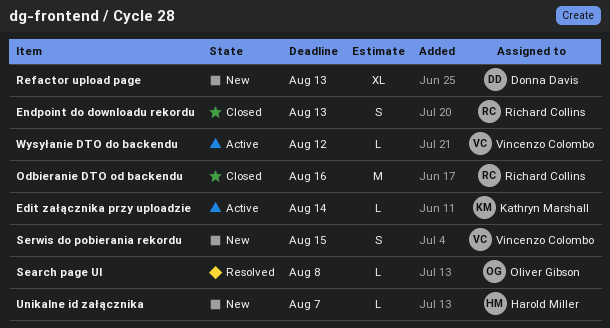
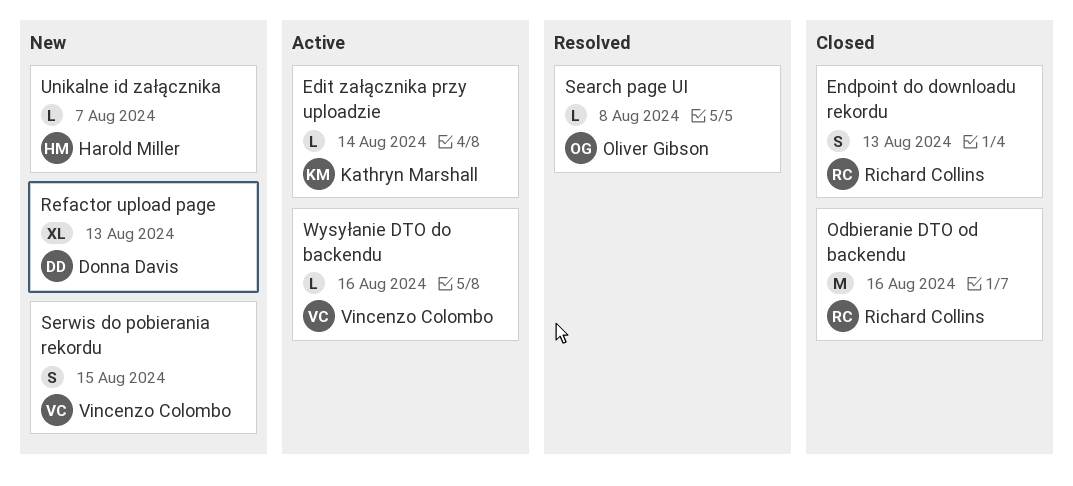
Wysyłanie DTO do backendu, due: Aug 12 -> Aug 16

